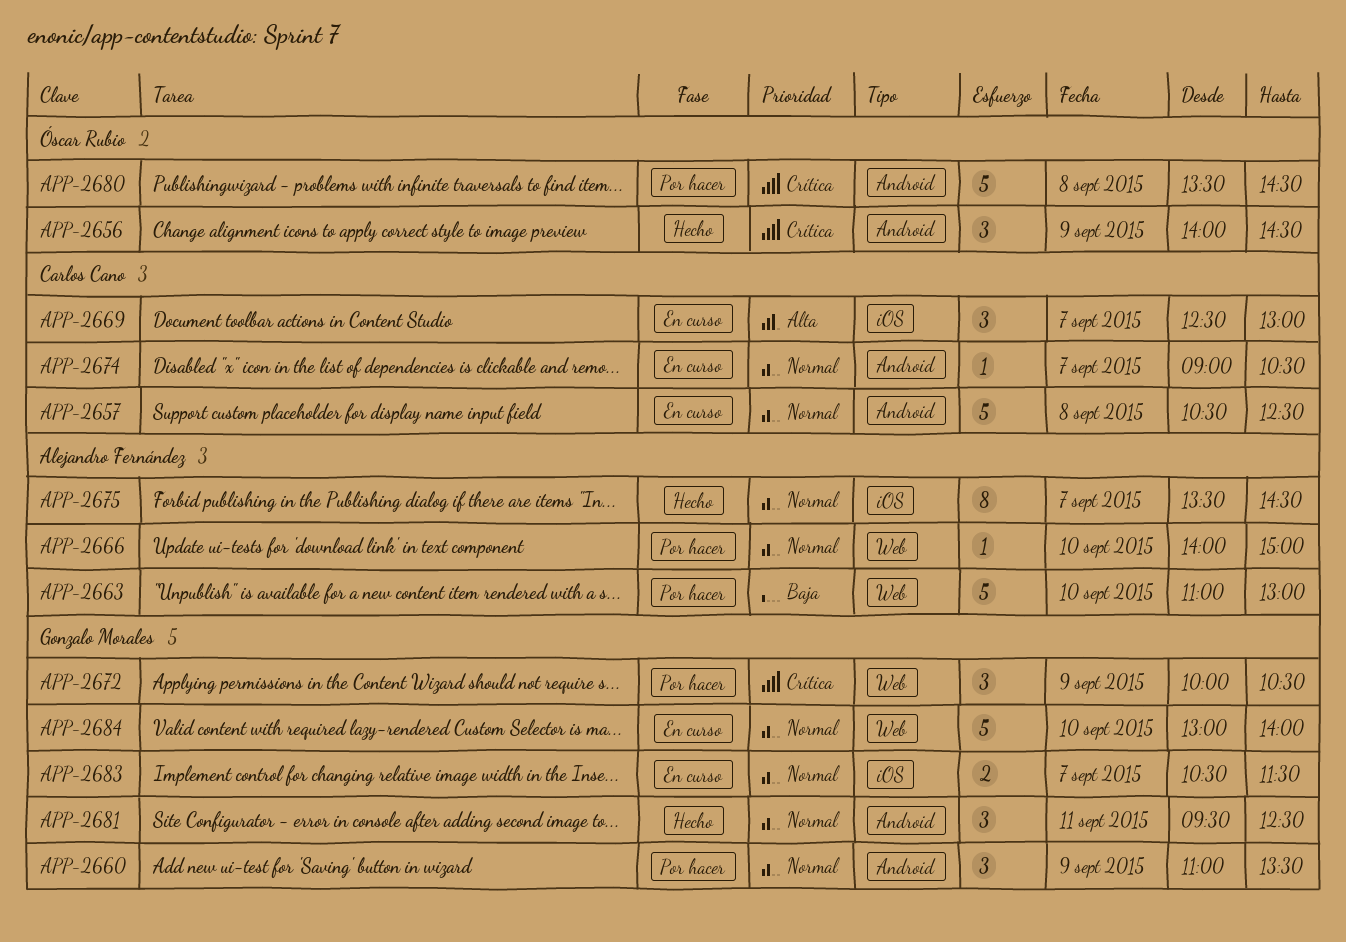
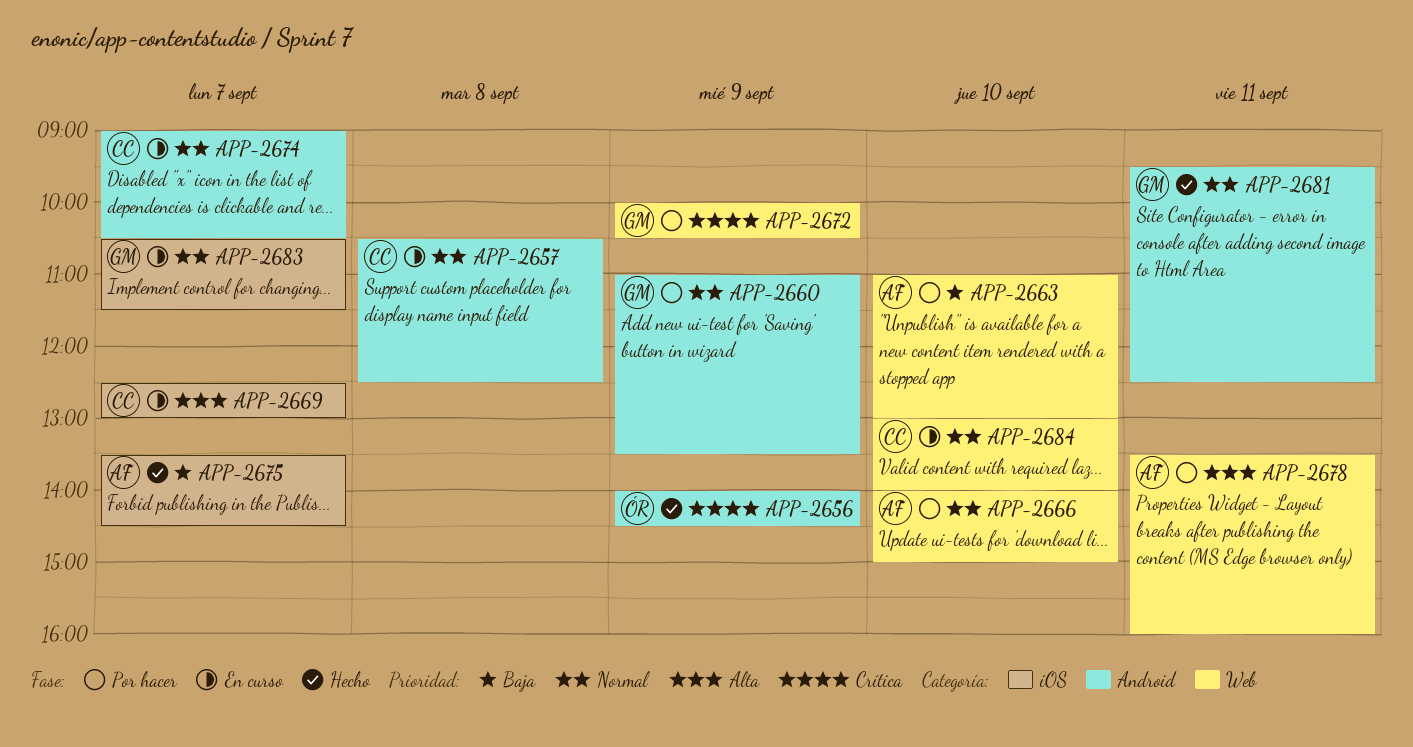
APP-2675, priority: Normal -> Baja
APP-2678: none -> present
APP-2680: present -> none
APP-2684, owner: Gonzalo Morales -> Carlos Cano

